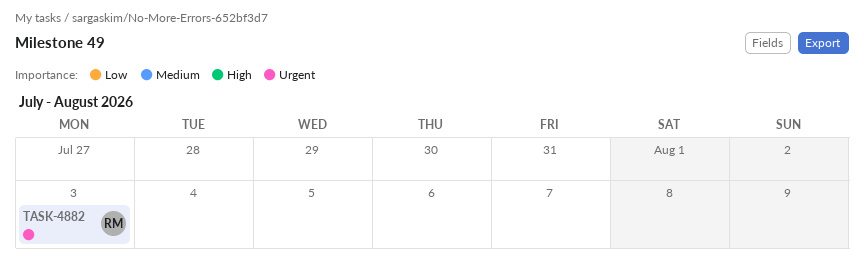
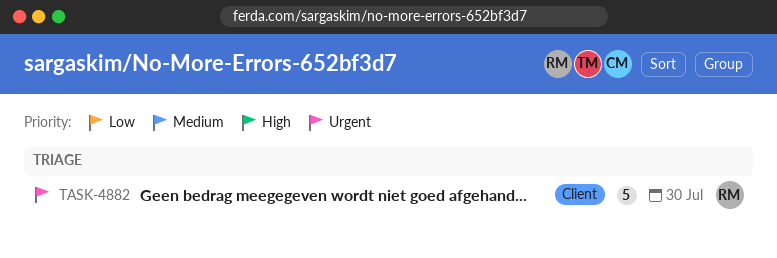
TASK-4882, due: Aug 3 -> Jul 30

